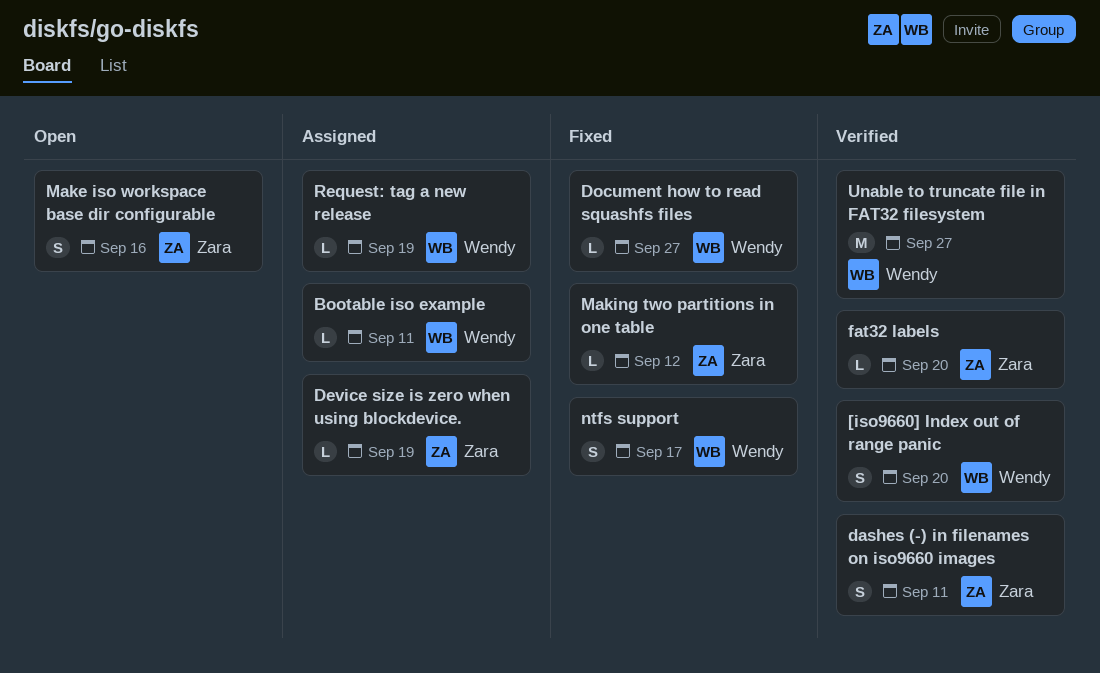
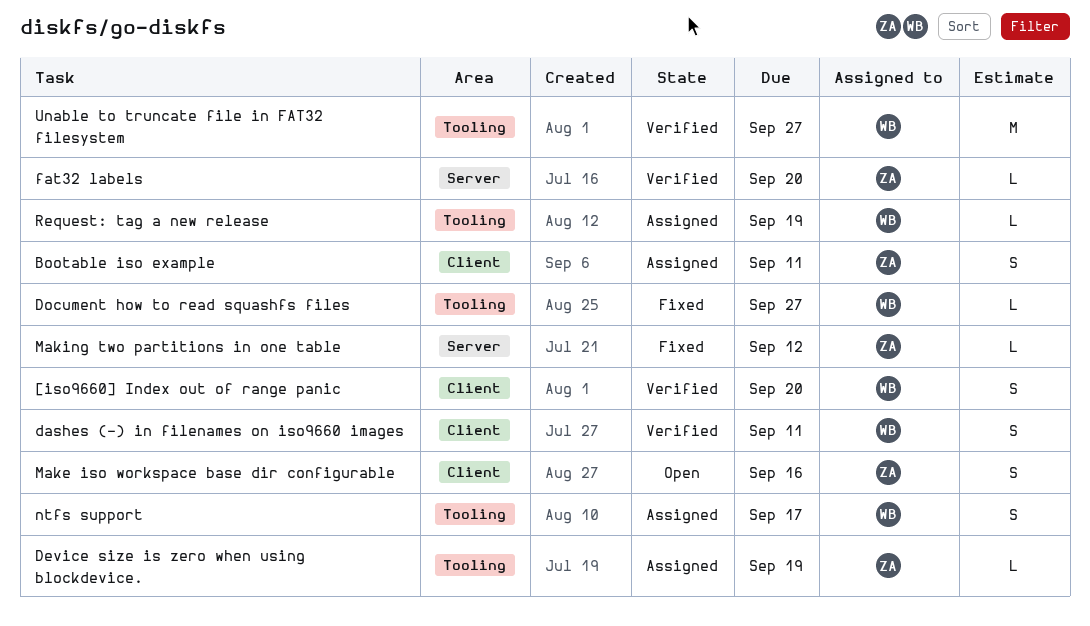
Bootable iso example, owner: Wendy -> Zara
Bootable iso example, estimate: L -> S
dashes (-) in filenames on iso9660 images, owner: Zara -> Wendy
ntfs support, status: Fixed -> Assigned

